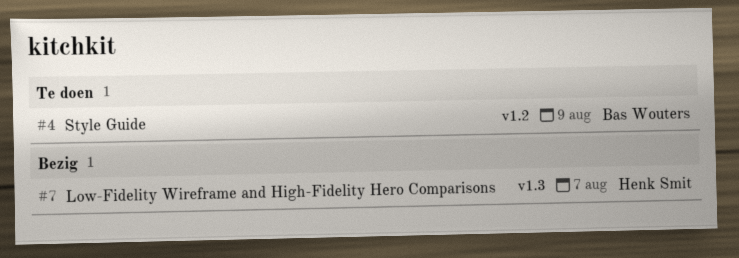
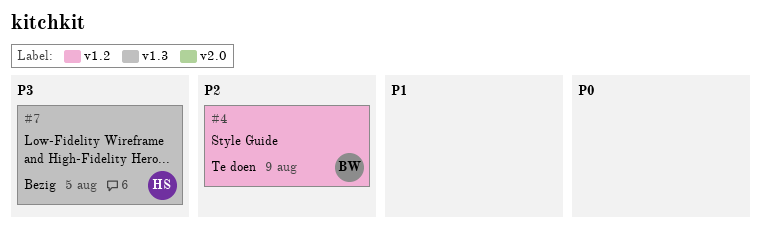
#7, due: Aug 7 -> Aug 5

